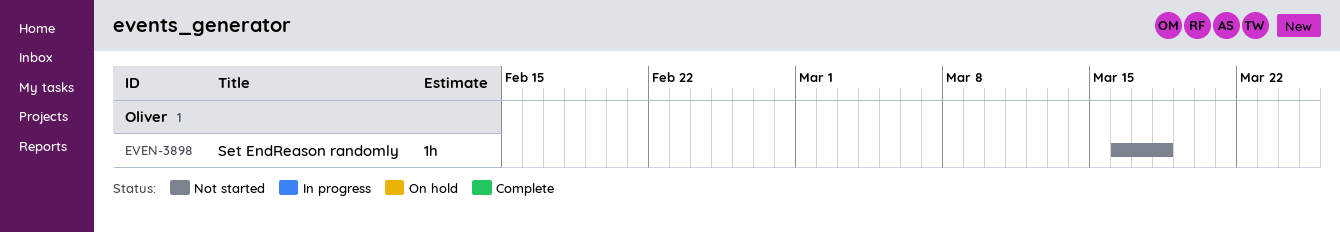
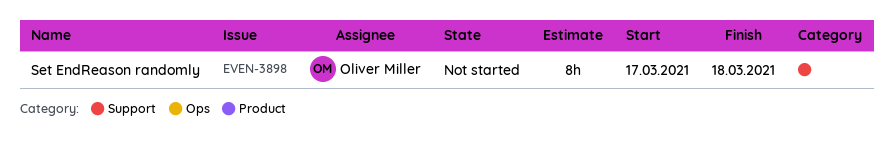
EVEN-3898, estimate: 1h -> 8h
EVEN-3898, start: Mar 16 -> Mar 17

